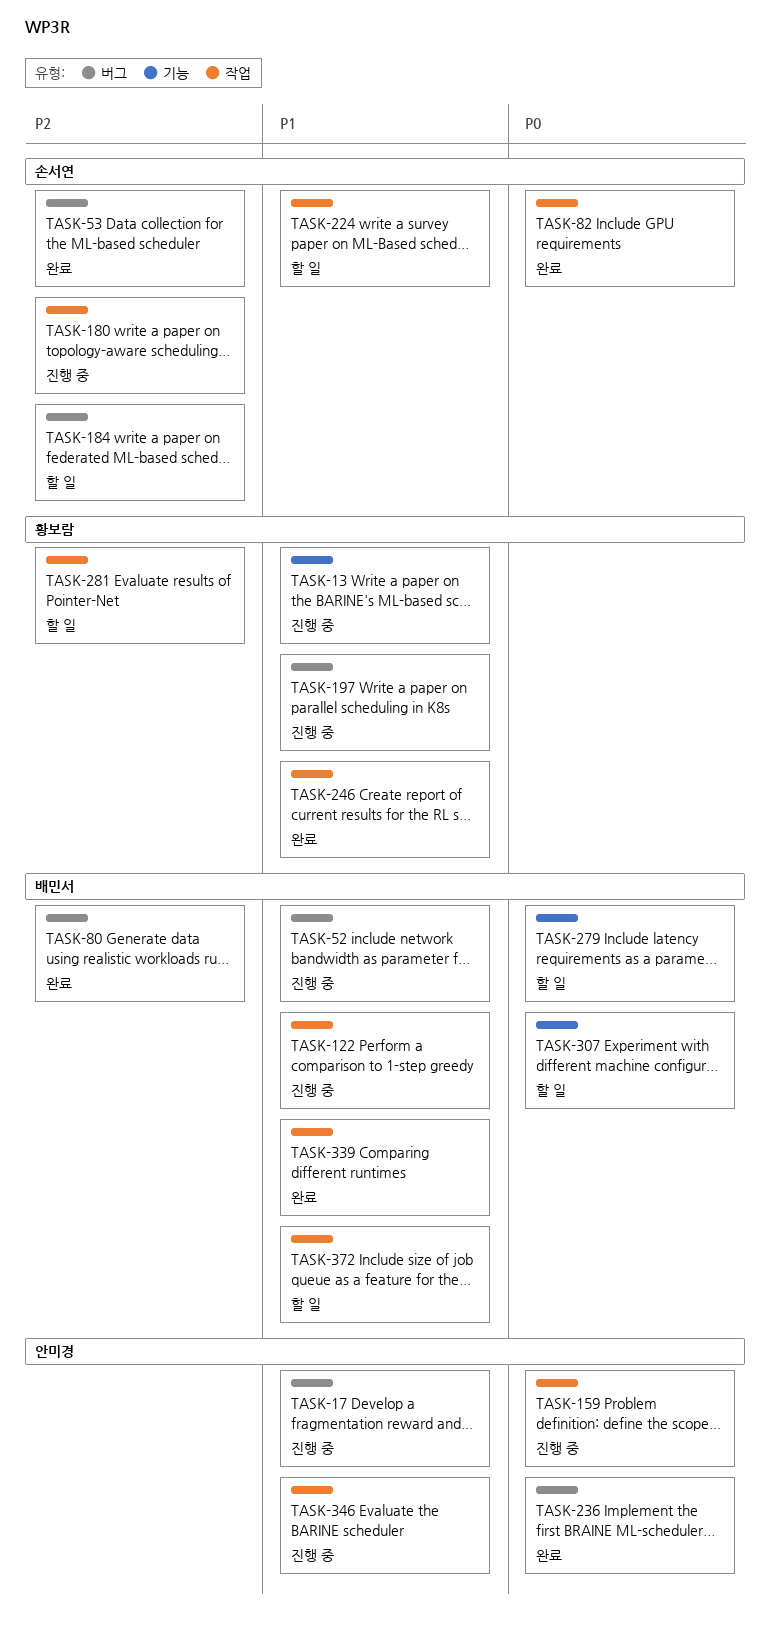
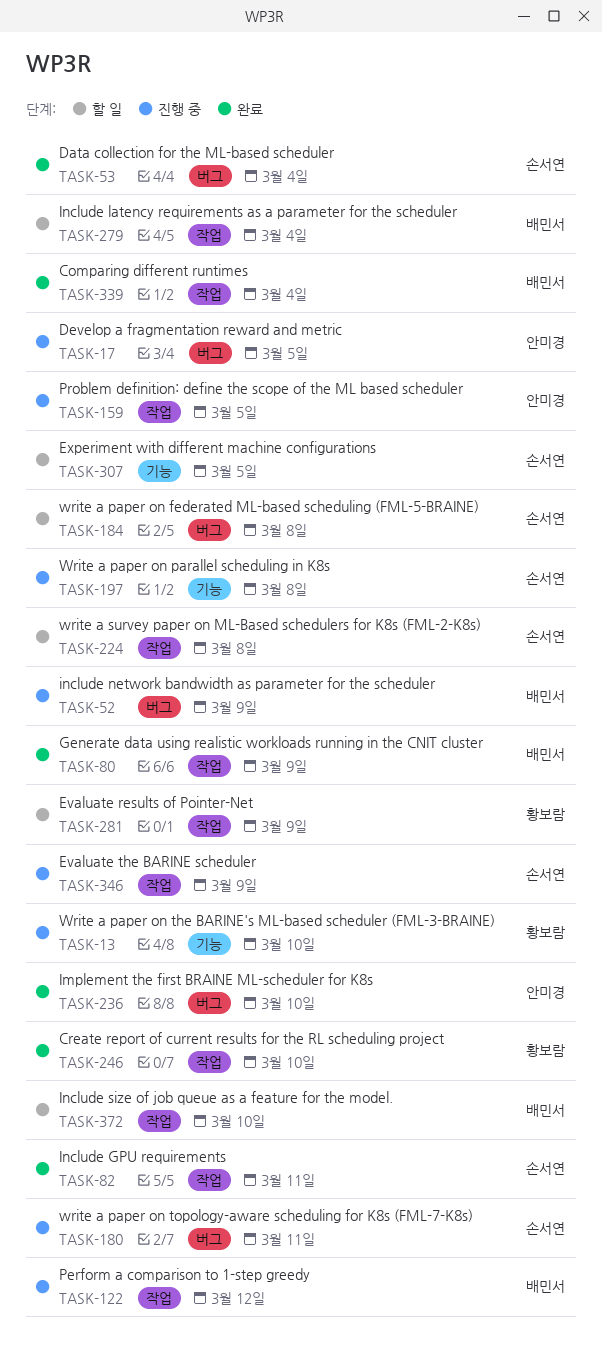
TASK-80, label: 버그 -> 작업
TASK-180, label: 작업 -> 버그
TASK-197, owner: 황보람 -> 손서연
TASK-197, label: 버그 -> 기능
TASK-279, label: 기능 -> 작업
TASK-307, owner: 배민서 -> 손서연
TASK-346, owner: 안미경 -> 손서연

